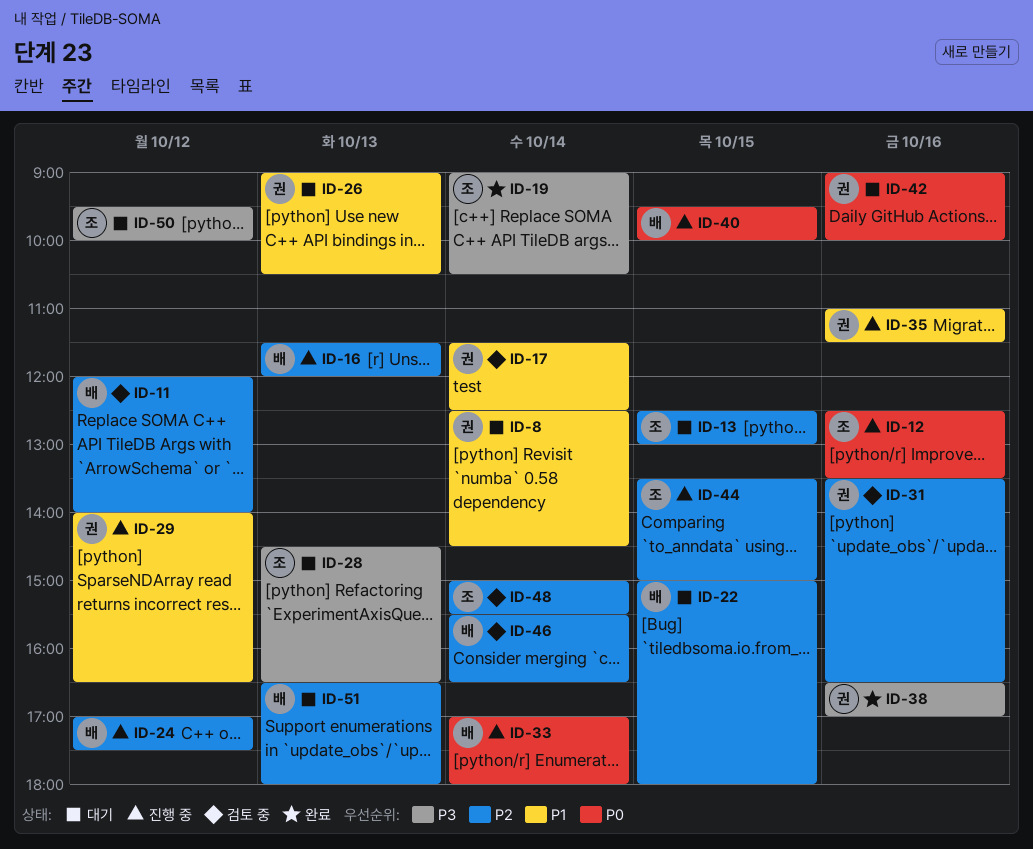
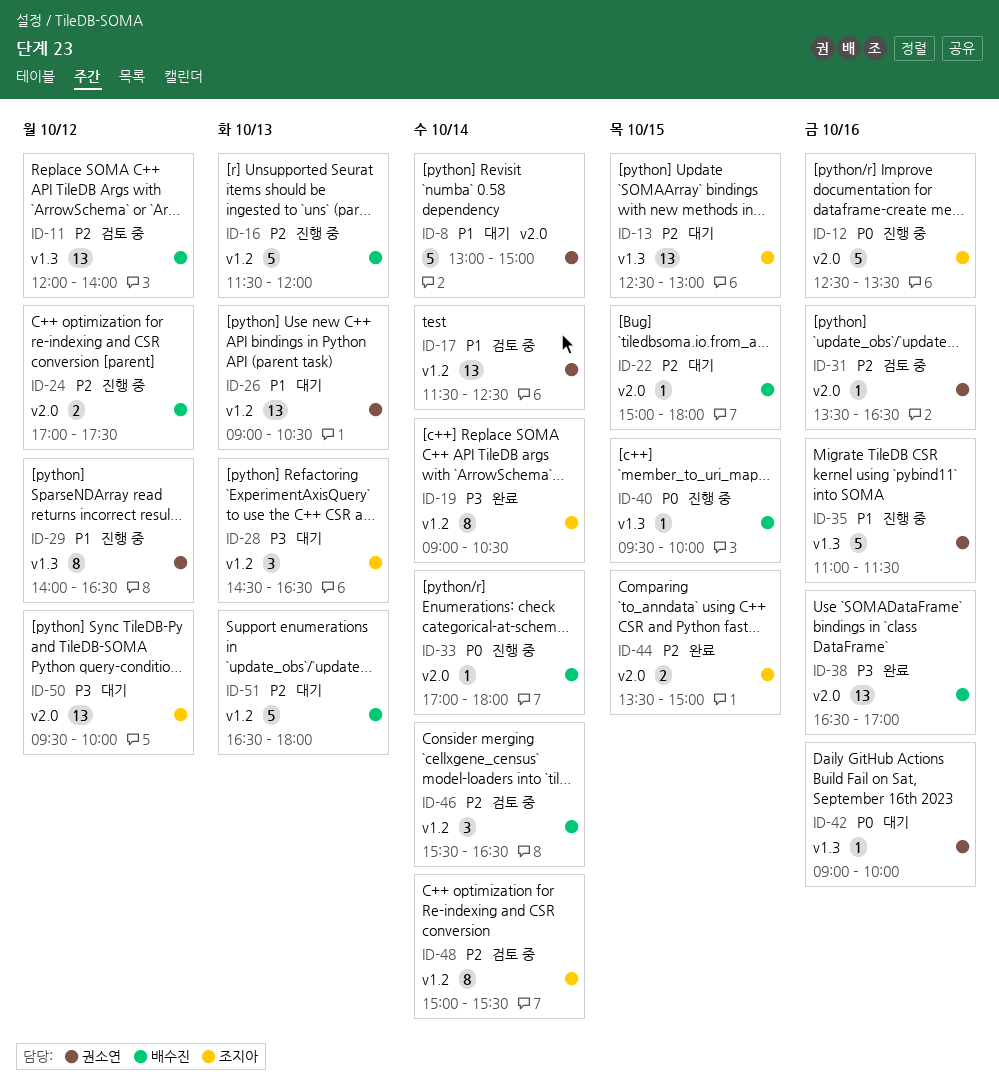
ID-8, begins: 12:30 -> 13:00
ID-8, ends: 14:30 -> 15:00
ID-38, owner: 권소연 -> 배수진
ID-44, status: 진행 중 -> 완료

